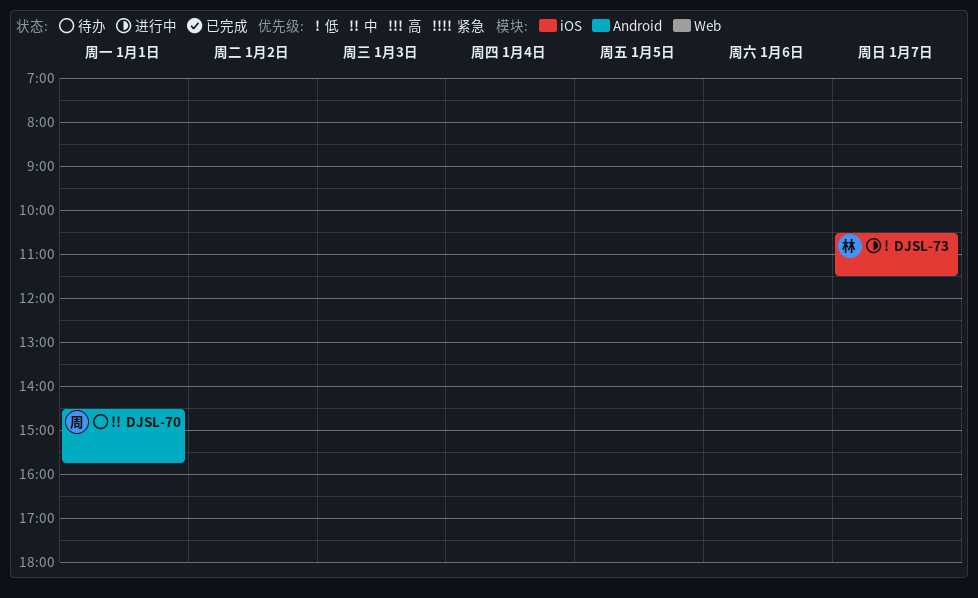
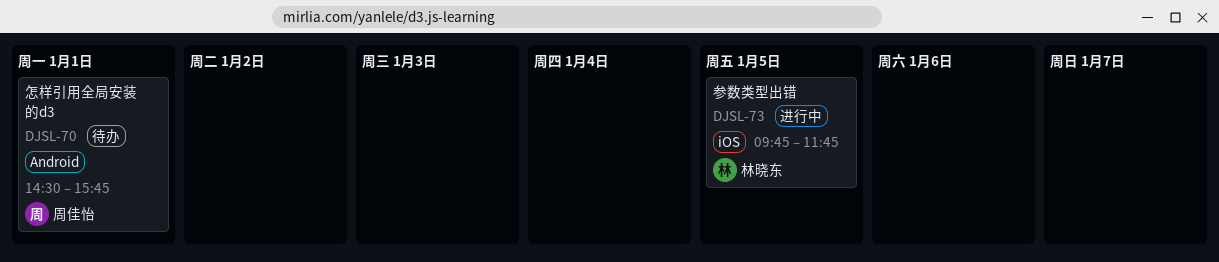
DJSL-73, day: Jan 7 -> Jan 5
DJSL-73, begins: 10:30 -> 09:45
DJSL-73, ends: 11:30 -> 11:45

